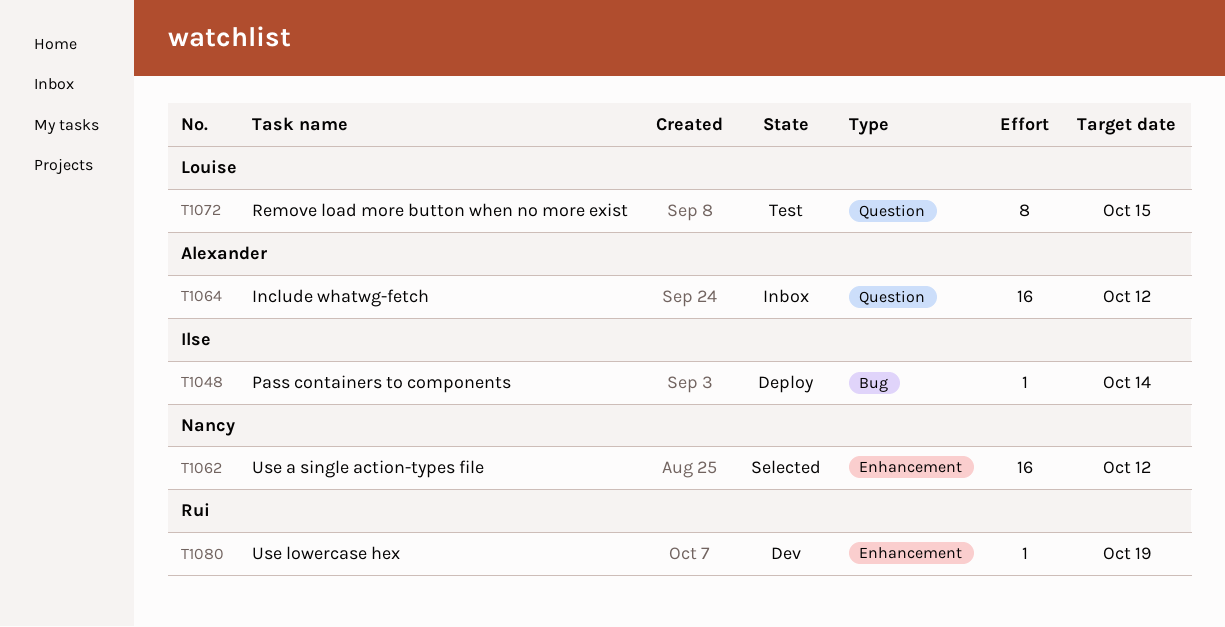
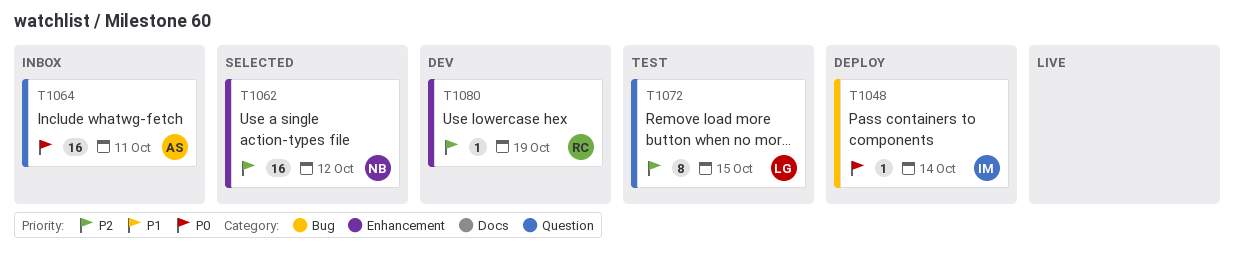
T1064, due: Oct 12 -> Oct 11

